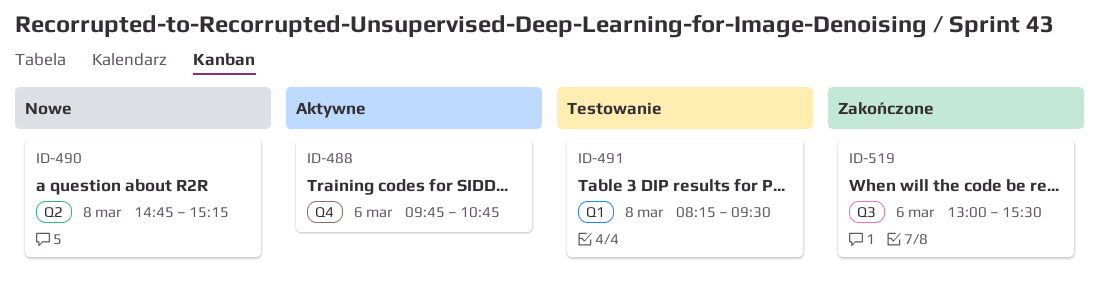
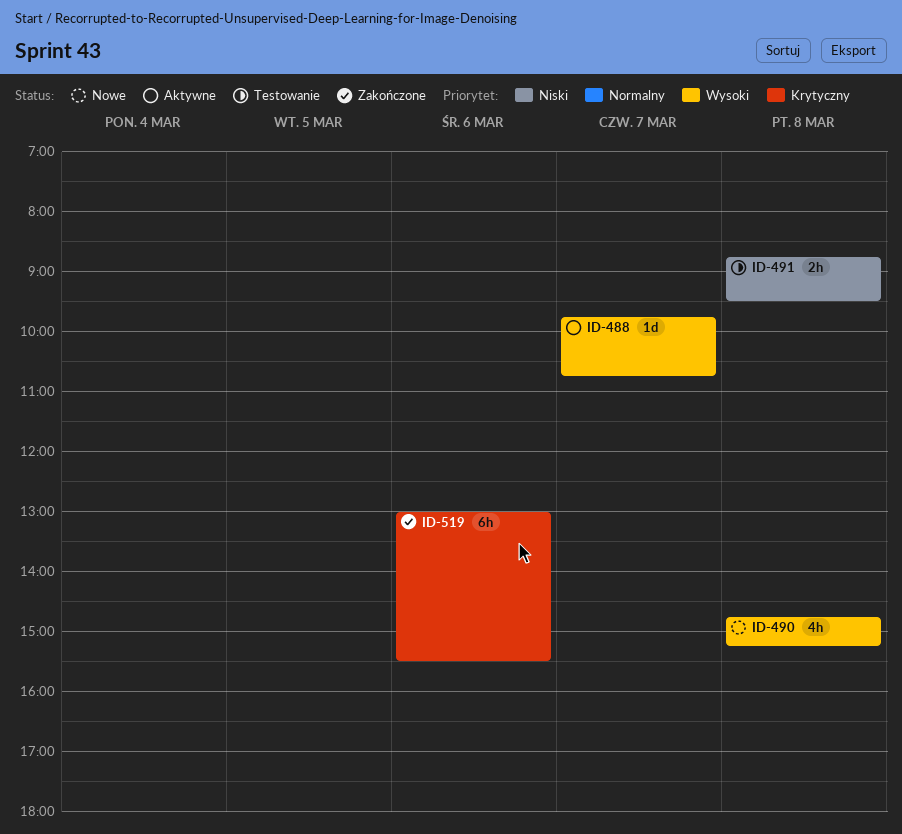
ID-488, day: Mar 6 -> Mar 7
ID-491, begins: 08:15 -> 08:45

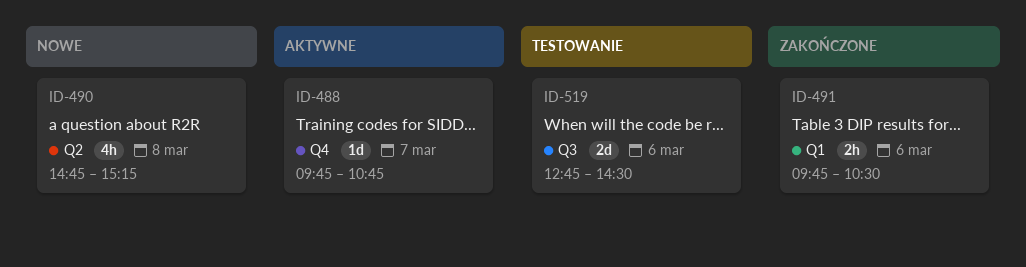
ID-491, status: Testowanie -> Zakończone
ID-491, day: Mar 8 -> Mar 6
ID-491, begins: 08:45 -> 09:45
ID-491, ends: 09:30 -> 10:30
ID-519, status: Zakończone -> Testowanie
ID-519, estimate: 6h -> 2d
ID-519, begins: 13:00 -> 12:45
ID-519, ends: 15:30 -> 14:30

